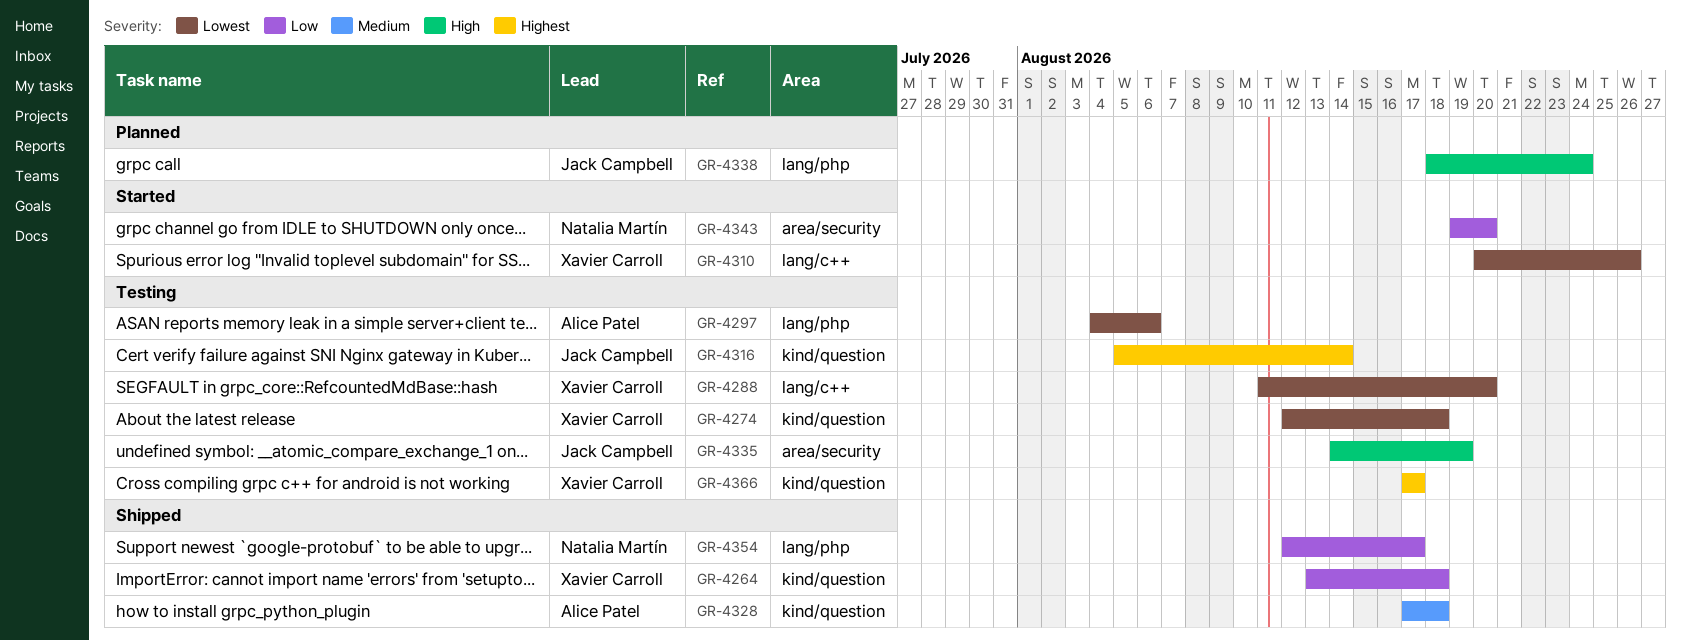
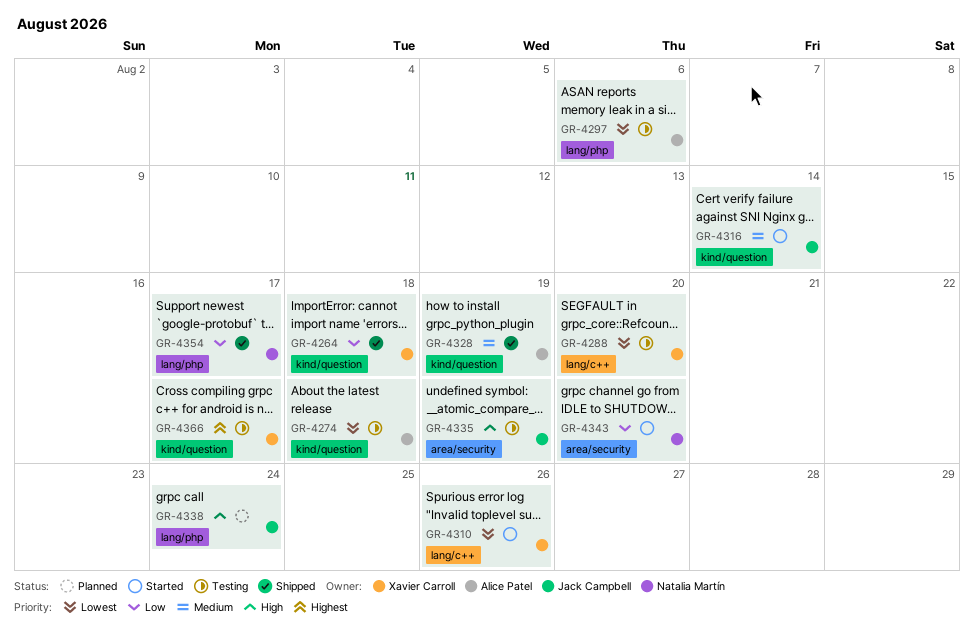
GR-4274, owner: Xavier Carroll -> Alice Patel
GR-4316, status: Testing -> Started
GR-4316, priority: Highest -> Medium
GR-4328, due: Aug 18 -> Aug 19

